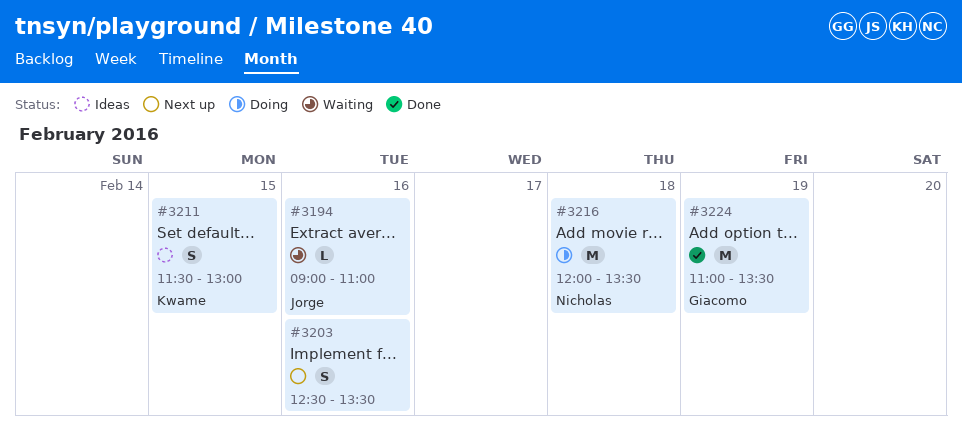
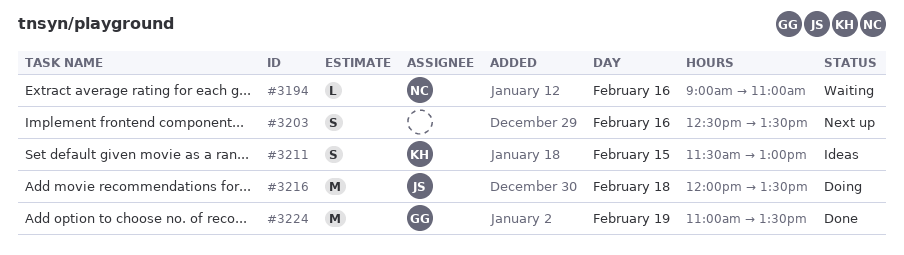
#3194, owner: Jorge -> Nicholas
#3216, owner: Nicholas -> Jorge

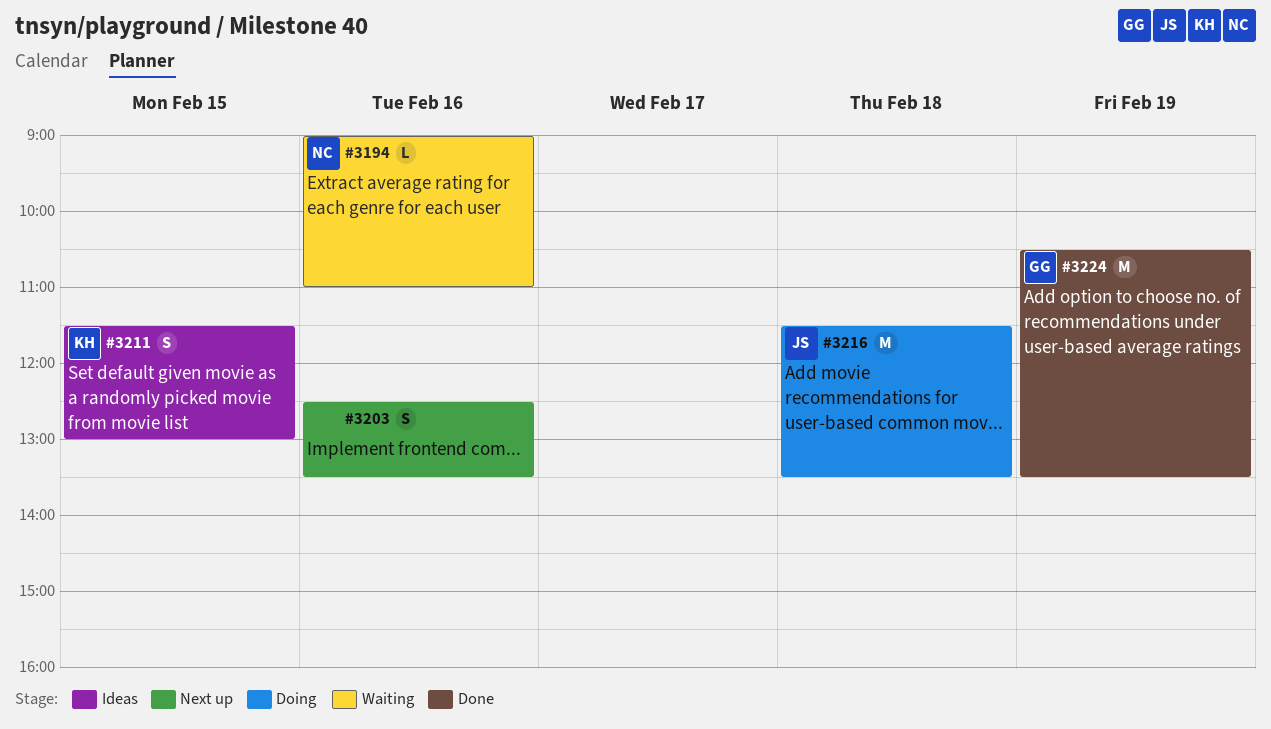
#3216, begins: 12:00 -> 11:30
#3224, begins: 11:00 -> 10:30

